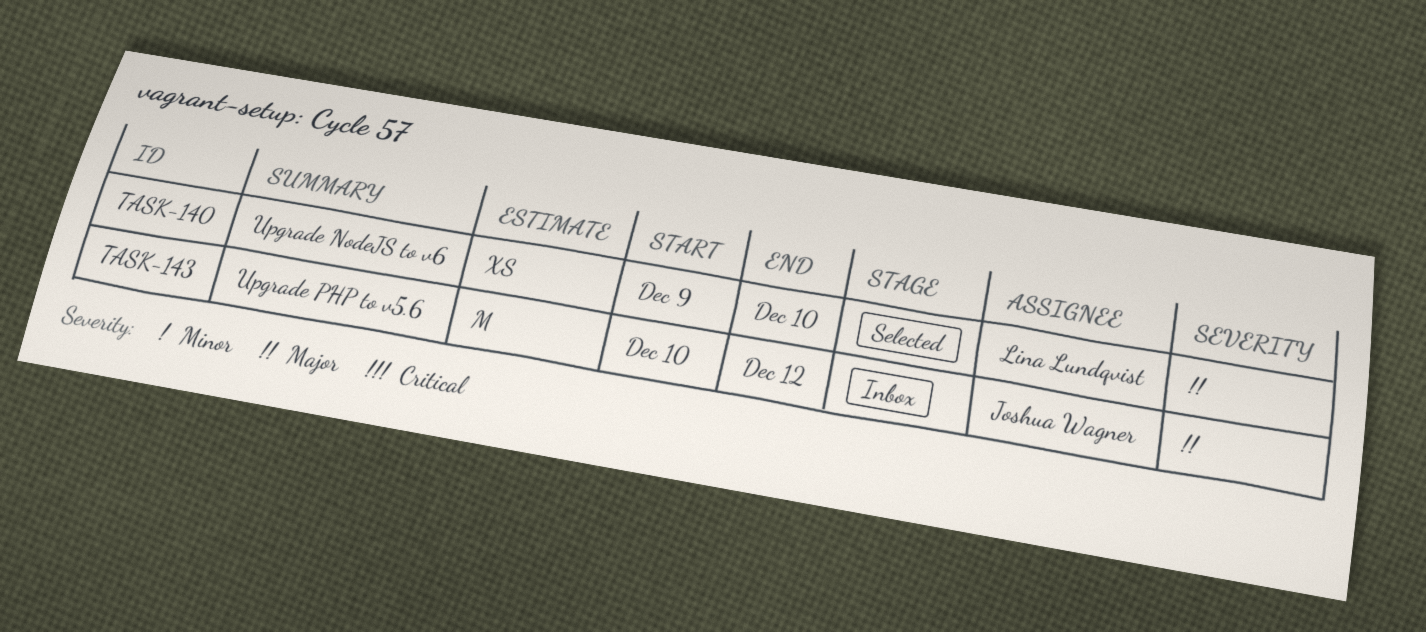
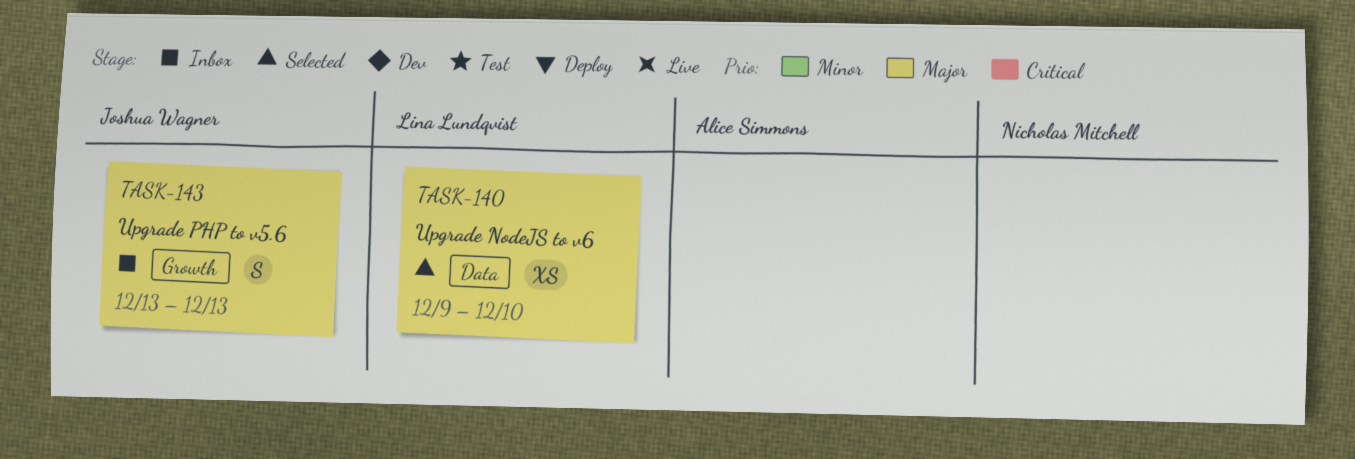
TASK-143, estimate: M -> S
TASK-143, start: Dec 10 -> Dec 13
TASK-143, due: Dec 12 -> Dec 13

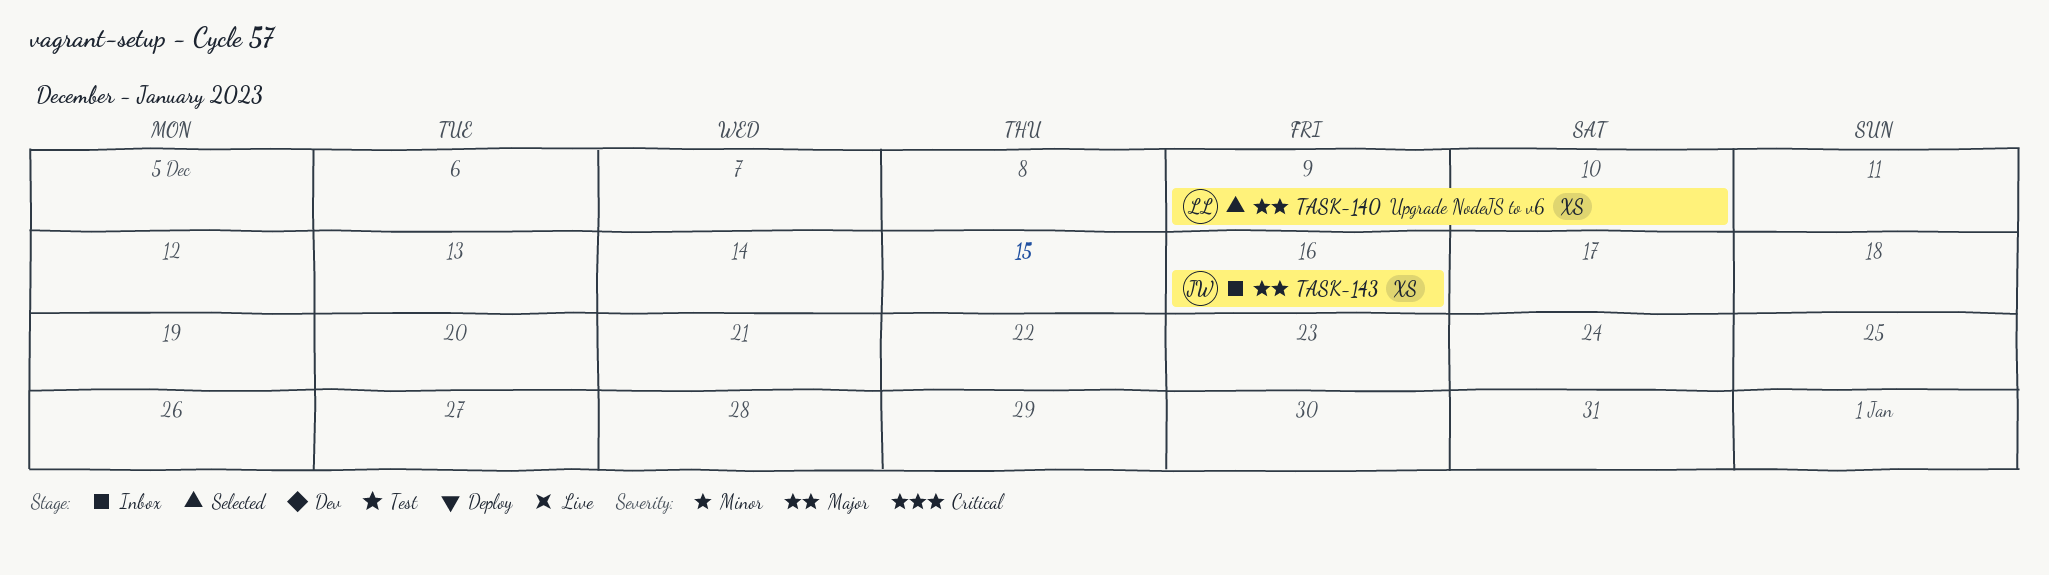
TASK-143, estimate: S -> XS
TASK-143, start: Dec 13 -> Dec 16
TASK-143, due: Dec 13 -> Dec 16

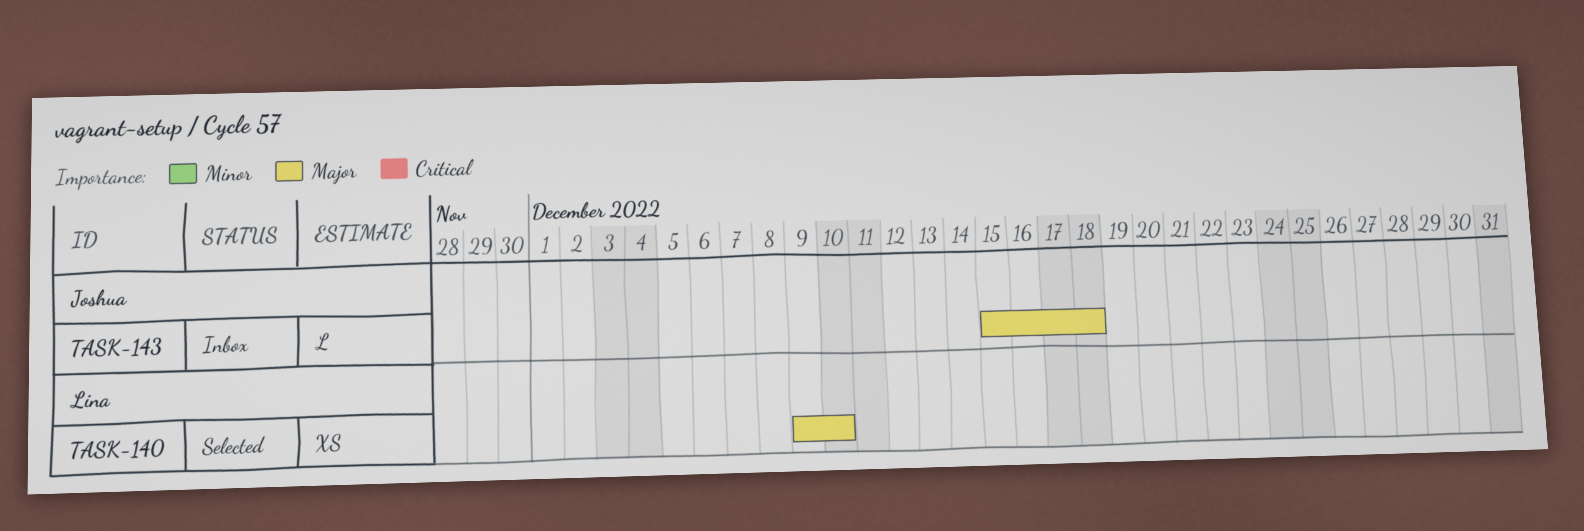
TASK-143, estimate: XS -> L
TASK-143, start: Dec 16 -> Dec 15
TASK-143, due: Dec 16 -> Dec 18

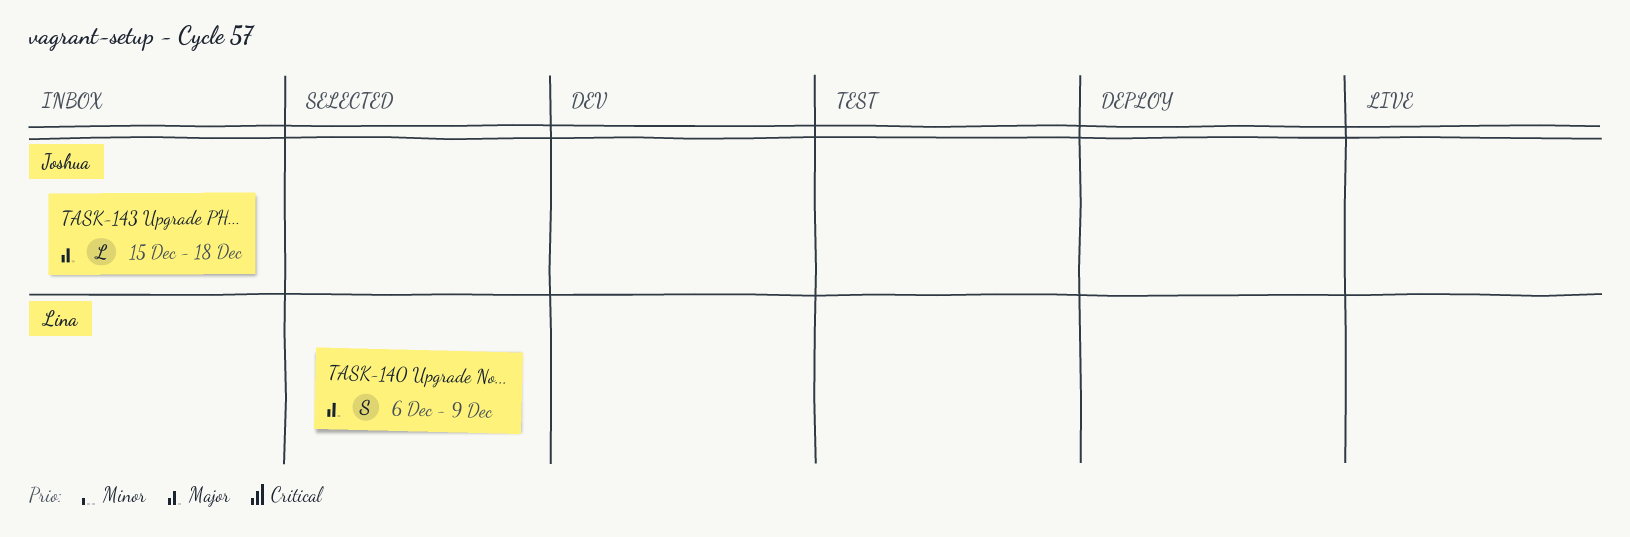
TASK-140, estimate: XS -> S
TASK-140, start: Dec 9 -> Dec 6
TASK-140, due: Dec 10 -> Dec 9

